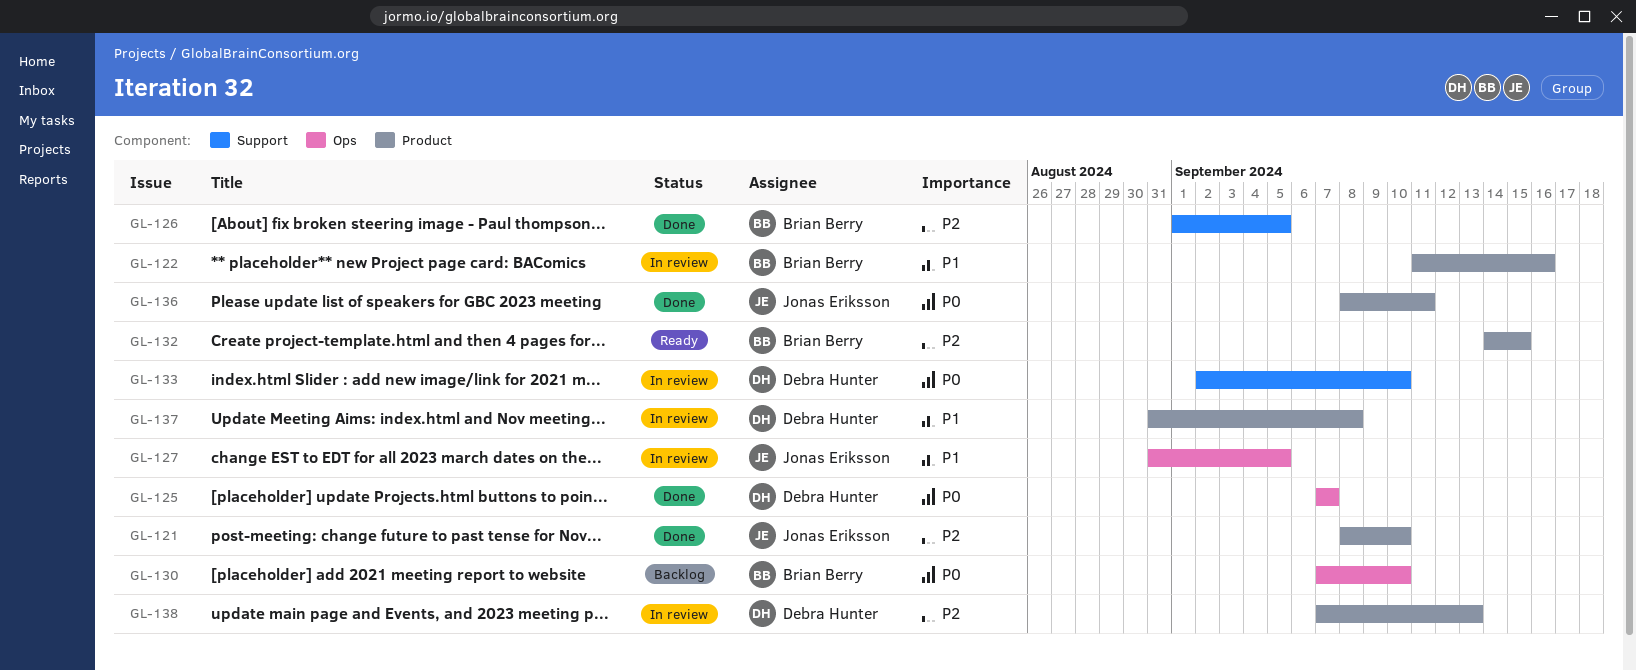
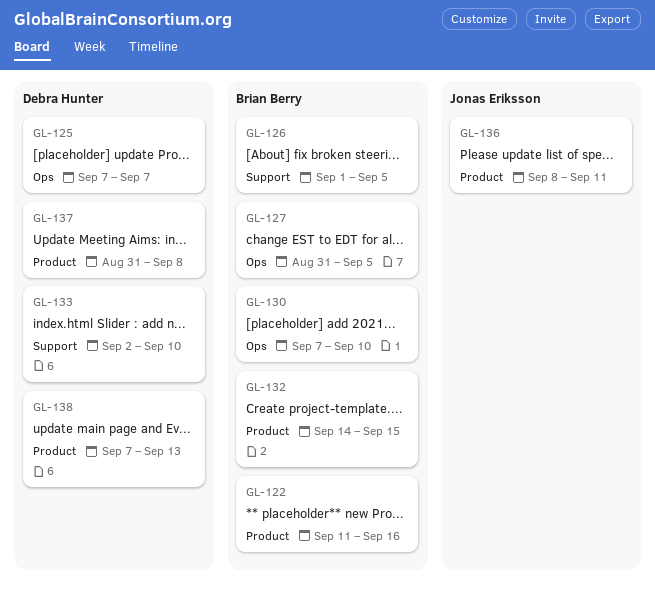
GL-121: present -> none
GL-127, owner: Jonas Eriksson -> Brian Berry

